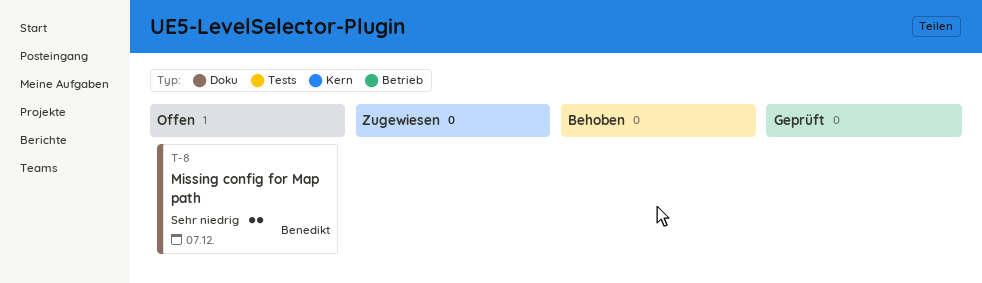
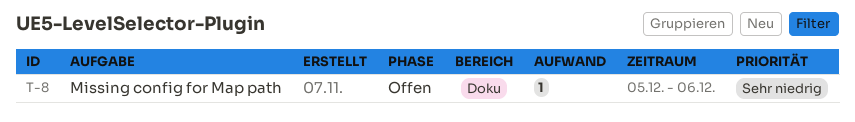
T-8, estimate: 2 -> 1
T-8, due: Dec 7 -> Dec 6

